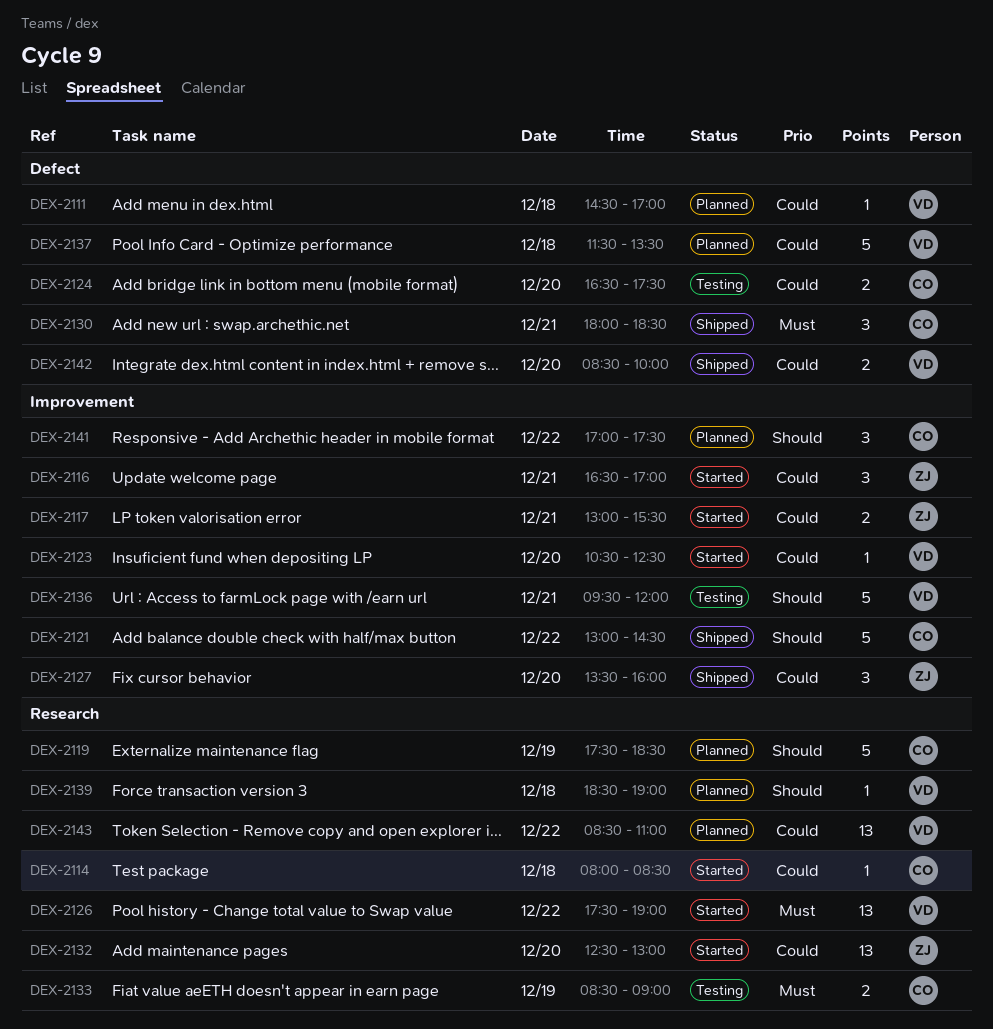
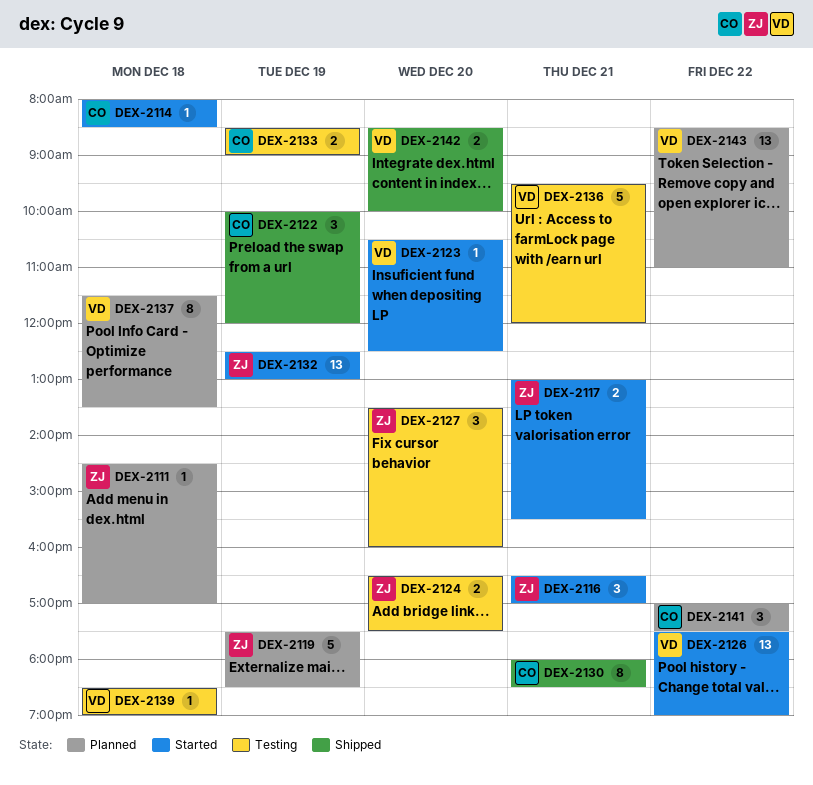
DEX-2111, owner: VD -> ZJ
DEX-2119, owner: CO -> ZJ
DEX-2121: present -> none
DEX-2122: none -> present
DEX-2124, owner: CO -> ZJ
DEX-2127, status: Shipped -> Testing
DEX-2130, estimate: 3 -> 8
DEX-2132, day: Dec 20 -> Dec 19
DEX-2137, estimate: 5 -> 8
DEX-2139, status: Planned -> Testing

